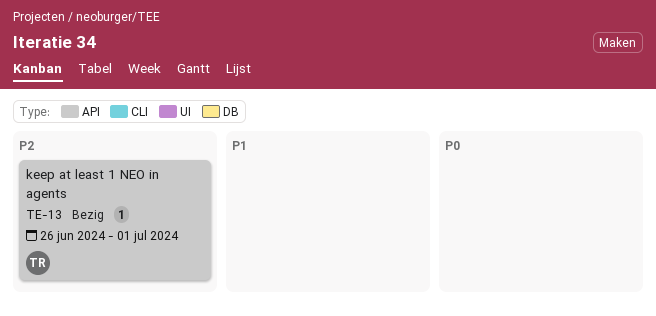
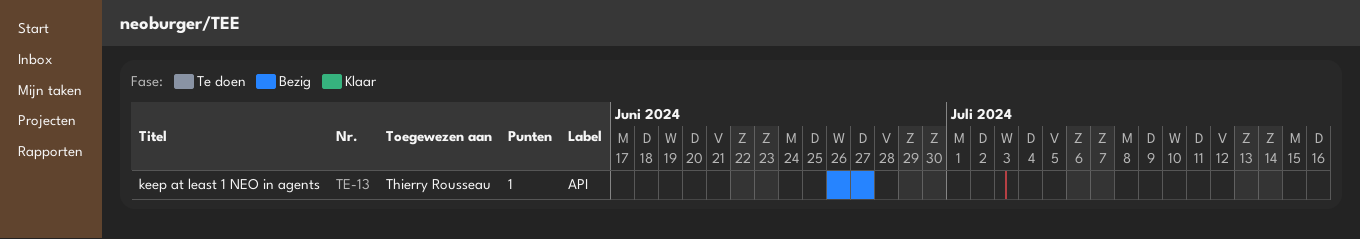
TE-13, due: Jul 1 -> Jun 27

